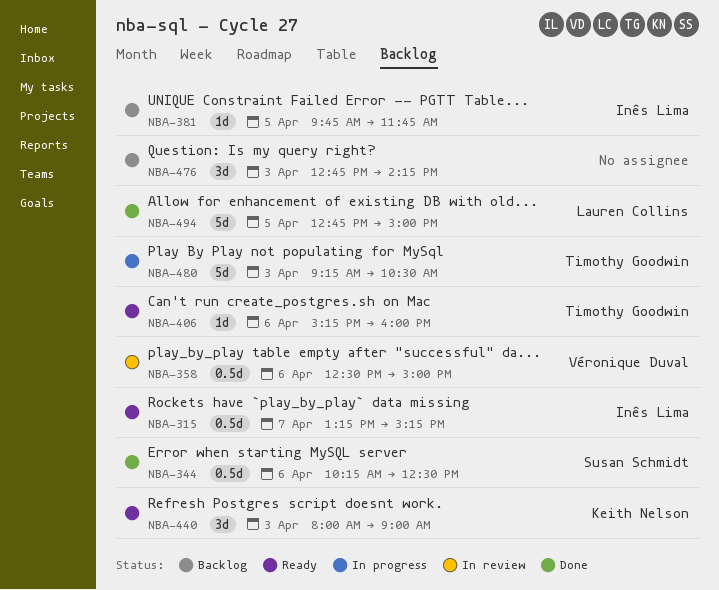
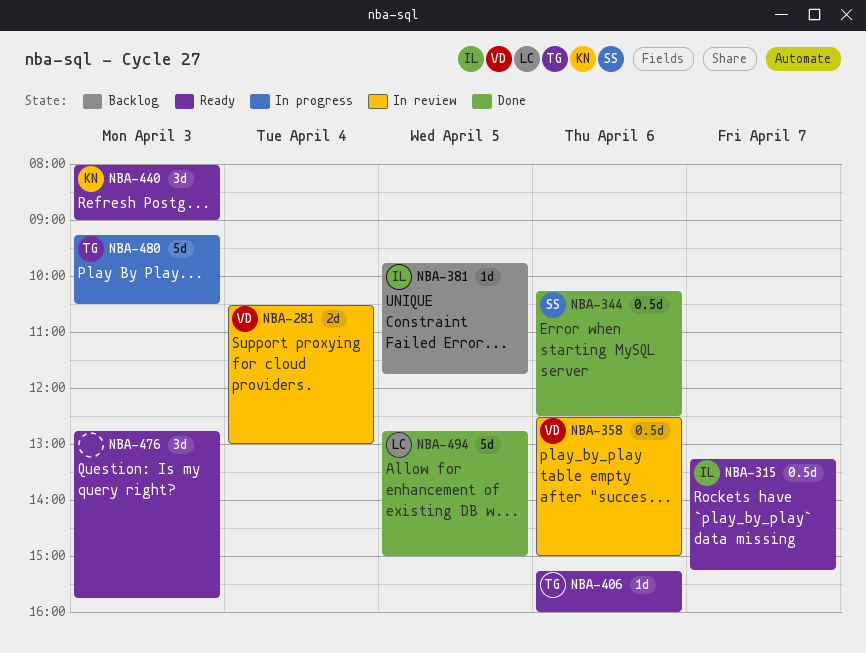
NBA-281: none -> present
NBA-476, status: Backlog -> Ready
NBA-476, ends: 14:15 -> 15:45

